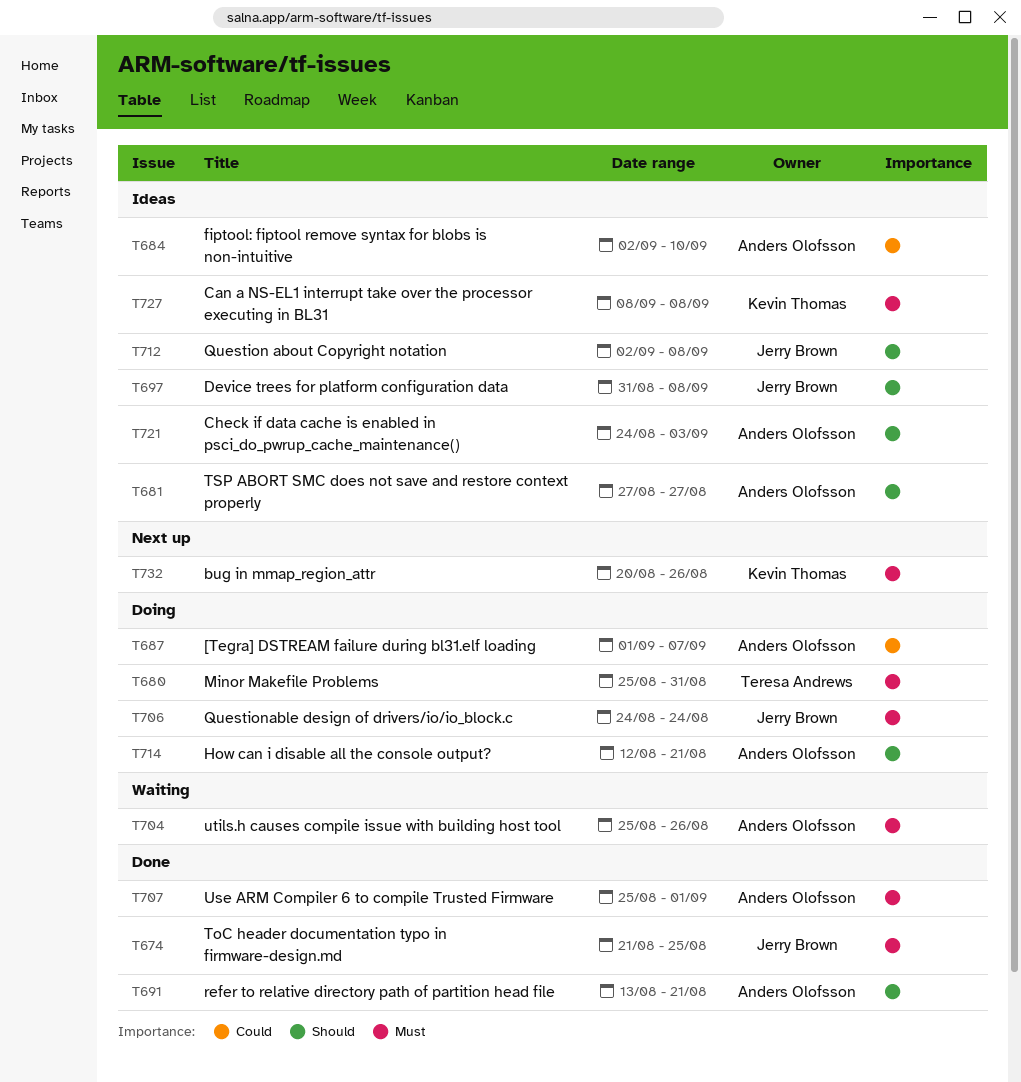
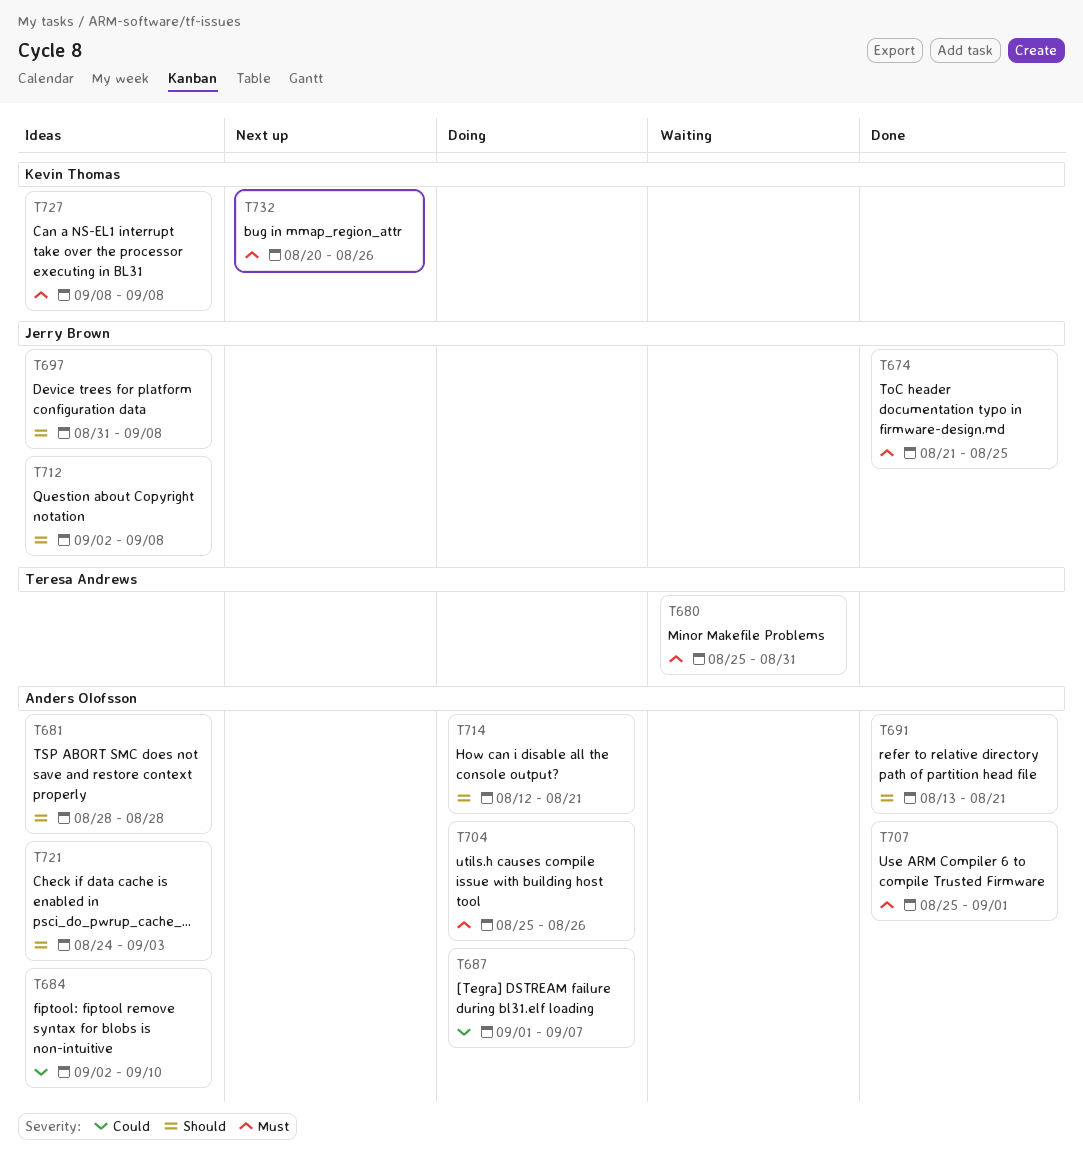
T680, status: Doing -> Waiting
T681, start: Aug 27 -> Aug 28
T681, due: Aug 27 -> Aug 28
T704, status: Waiting -> Doing
T706: present -> none

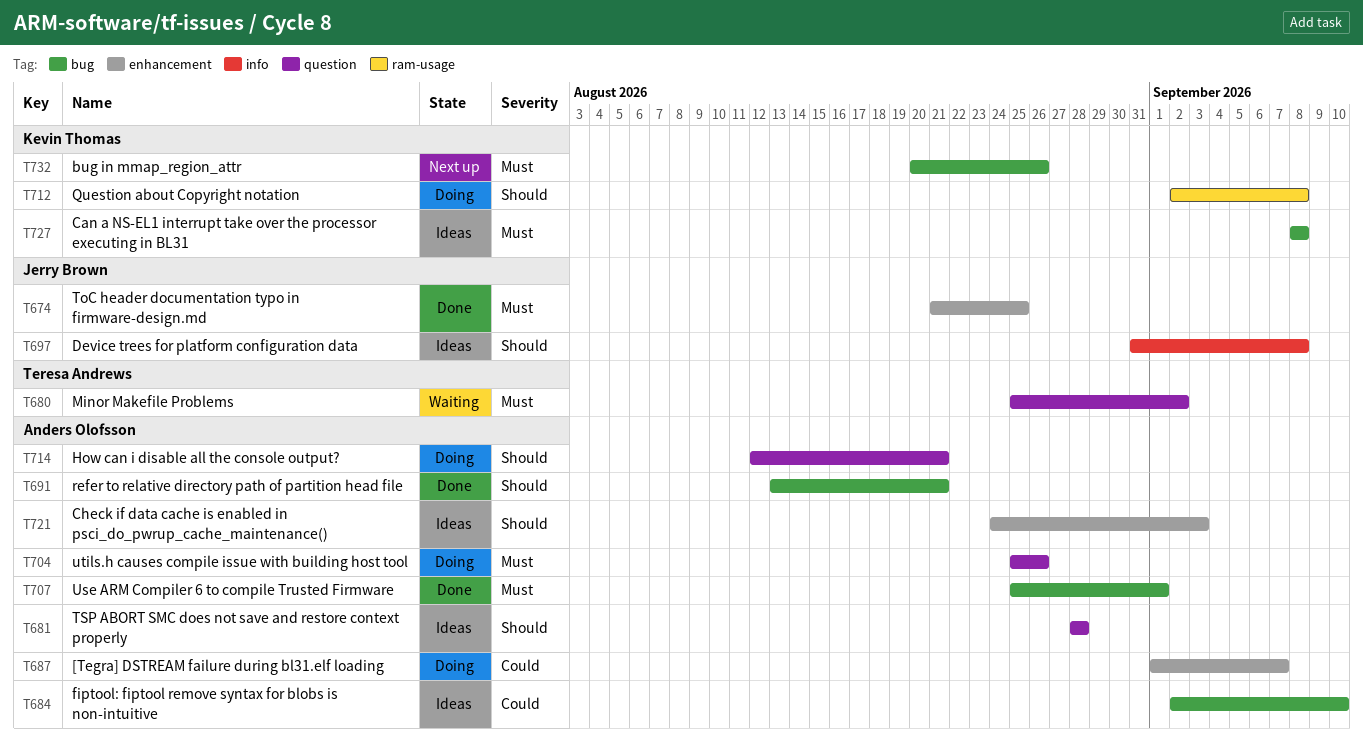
T680, due: Aug 31 -> Sep 2
T712, status: Ideas -> Doing
T712, owner: Jerry Brown -> Kevin Thomas

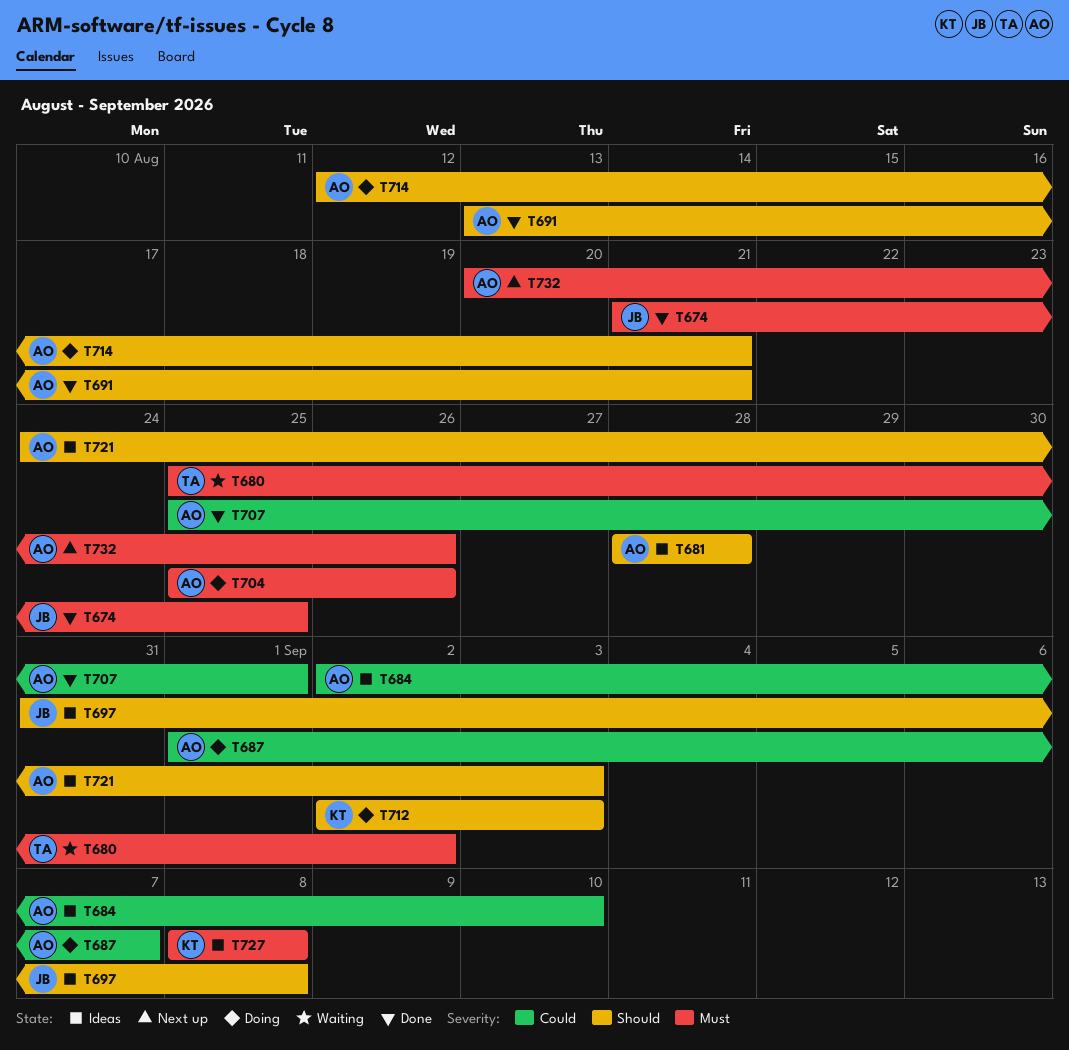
T707, priority: Must -> Could
T712, due: Sep 8 -> Sep 3
T732, owner: Kevin Thomas -> Anders Olofsson

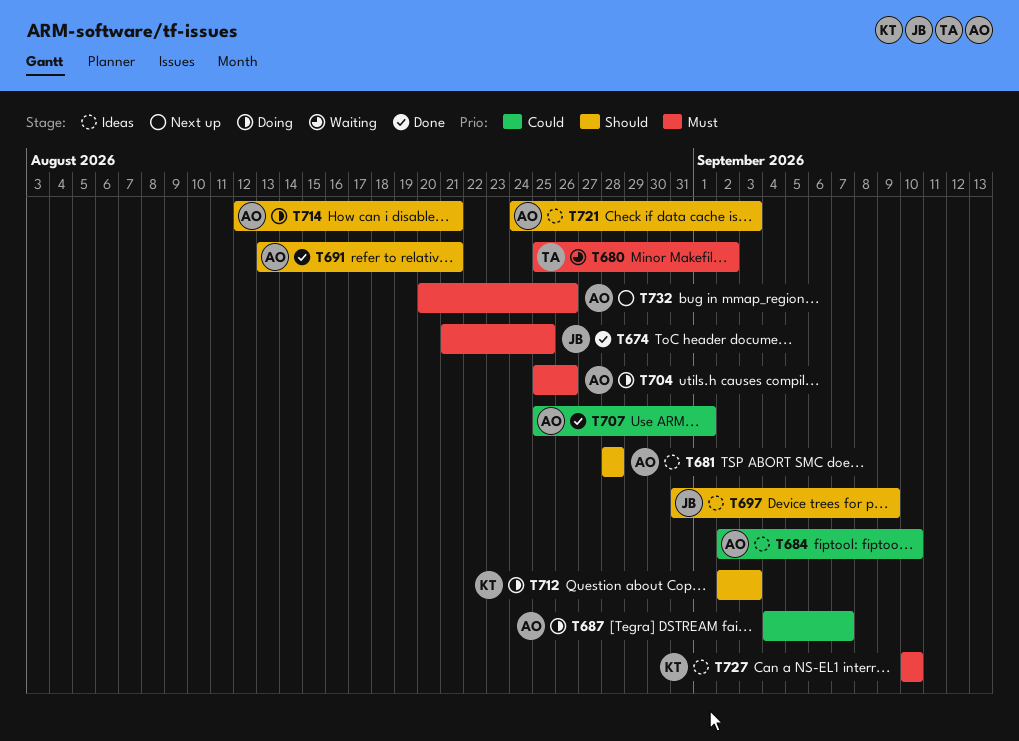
T687, start: Sep 1 -> Sep 4
T697, due: Sep 8 -> Sep 9
T727, start: Sep 8 -> Sep 10
T727, due: Sep 8 -> Sep 10

